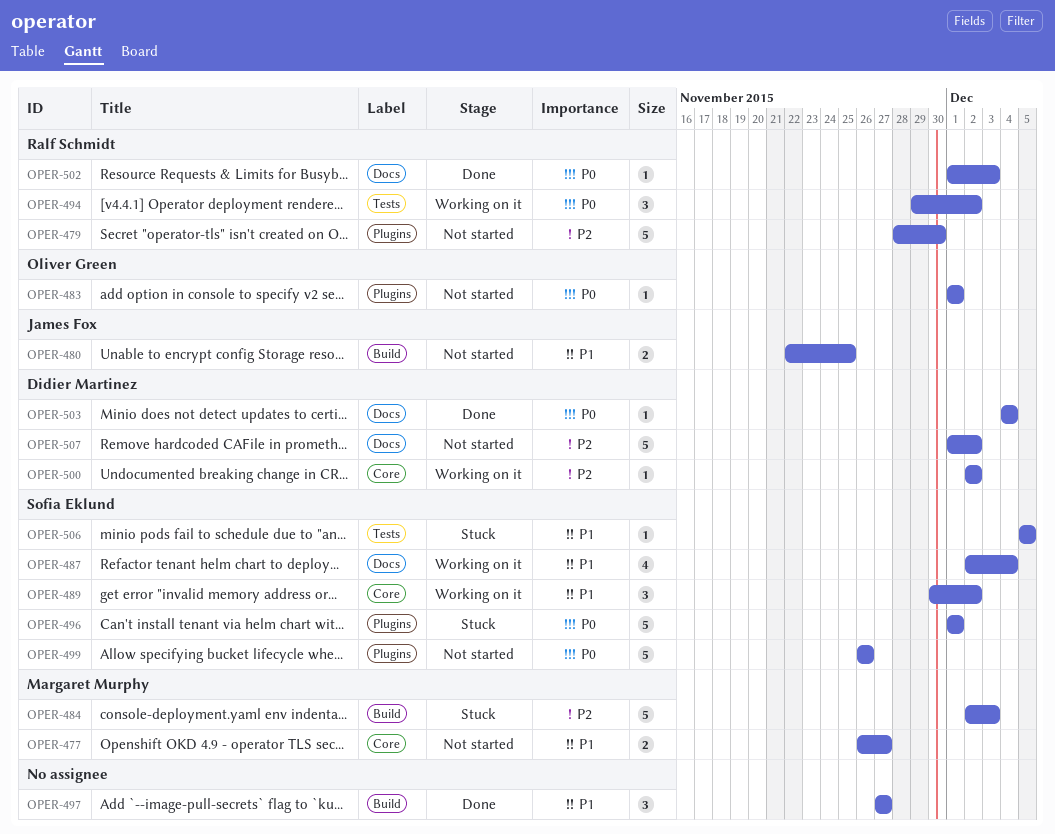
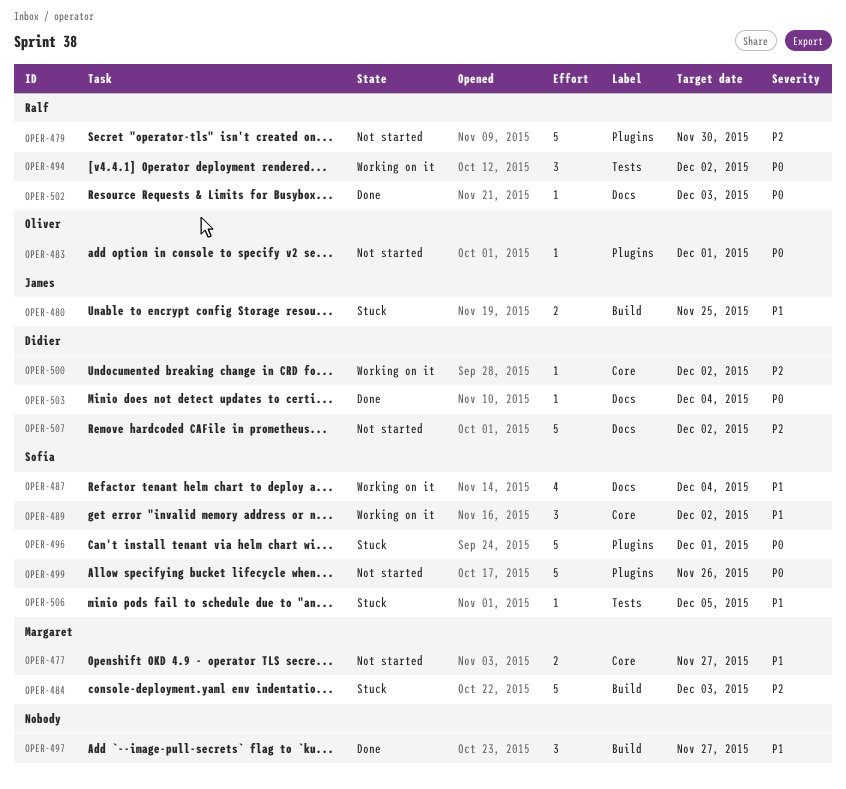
OPER-480, status: Not started -> Stuck

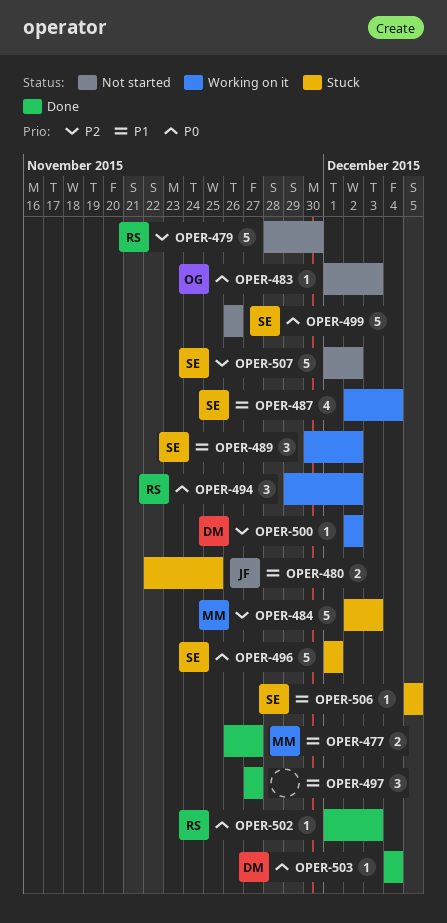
OPER-477, status: Not started -> Done
OPER-483, due: Dec 1 -> Dec 3
OPER-507, owner: Didier -> Sofia

